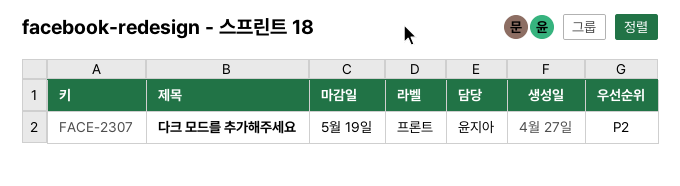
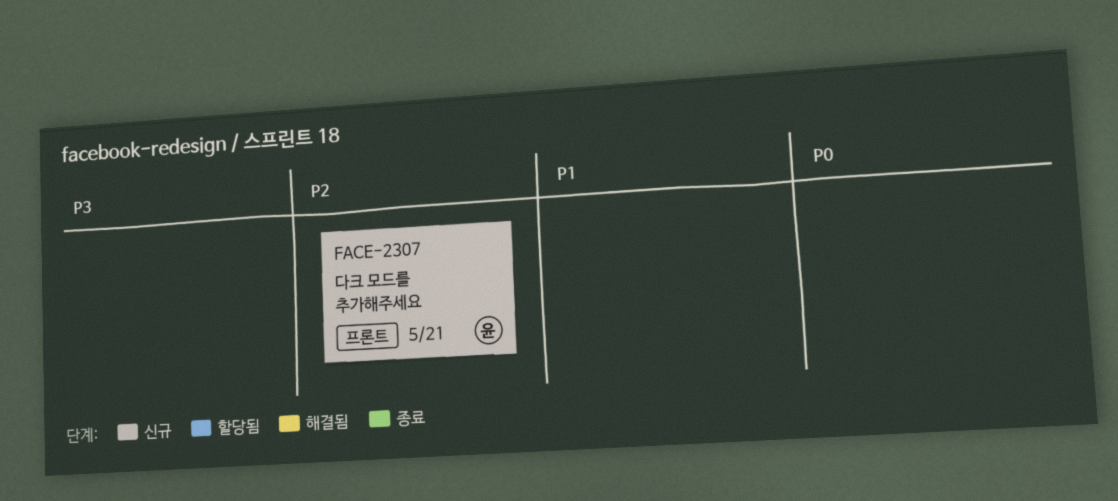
FACE-2307, due: May 19 -> May 21

